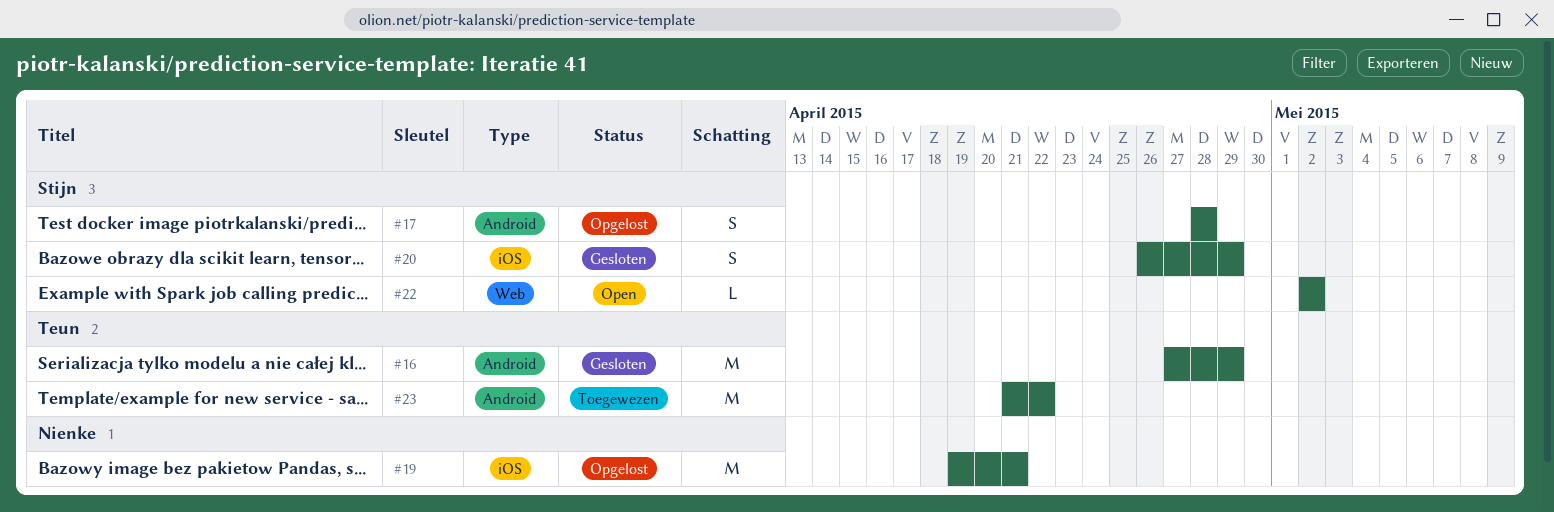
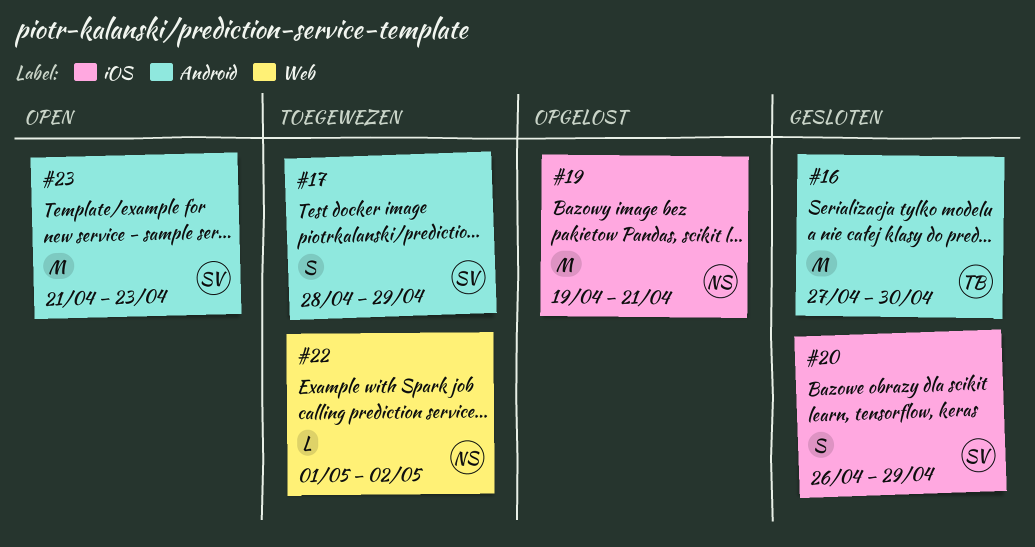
#16, due: Apr 29 -> Apr 30
#17, status: Opgelost -> Toegewezen
#17, due: Apr 28 -> Apr 29
#22, status: Open -> Toegewezen
#22, owner: Stijn -> Nienke
#22, start: May 2 -> May 1
#23, status: Toegewezen -> Open
#23, owner: Teun -> Stijn
#23, due: Apr 22 -> Apr 23

